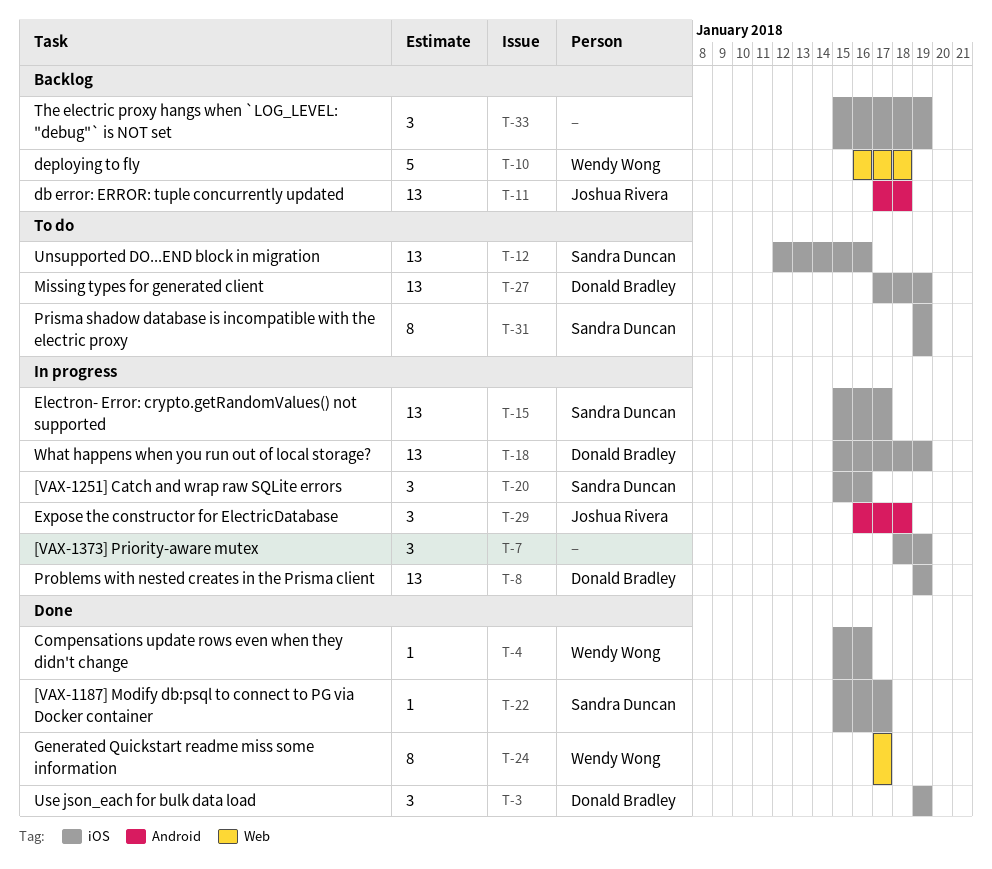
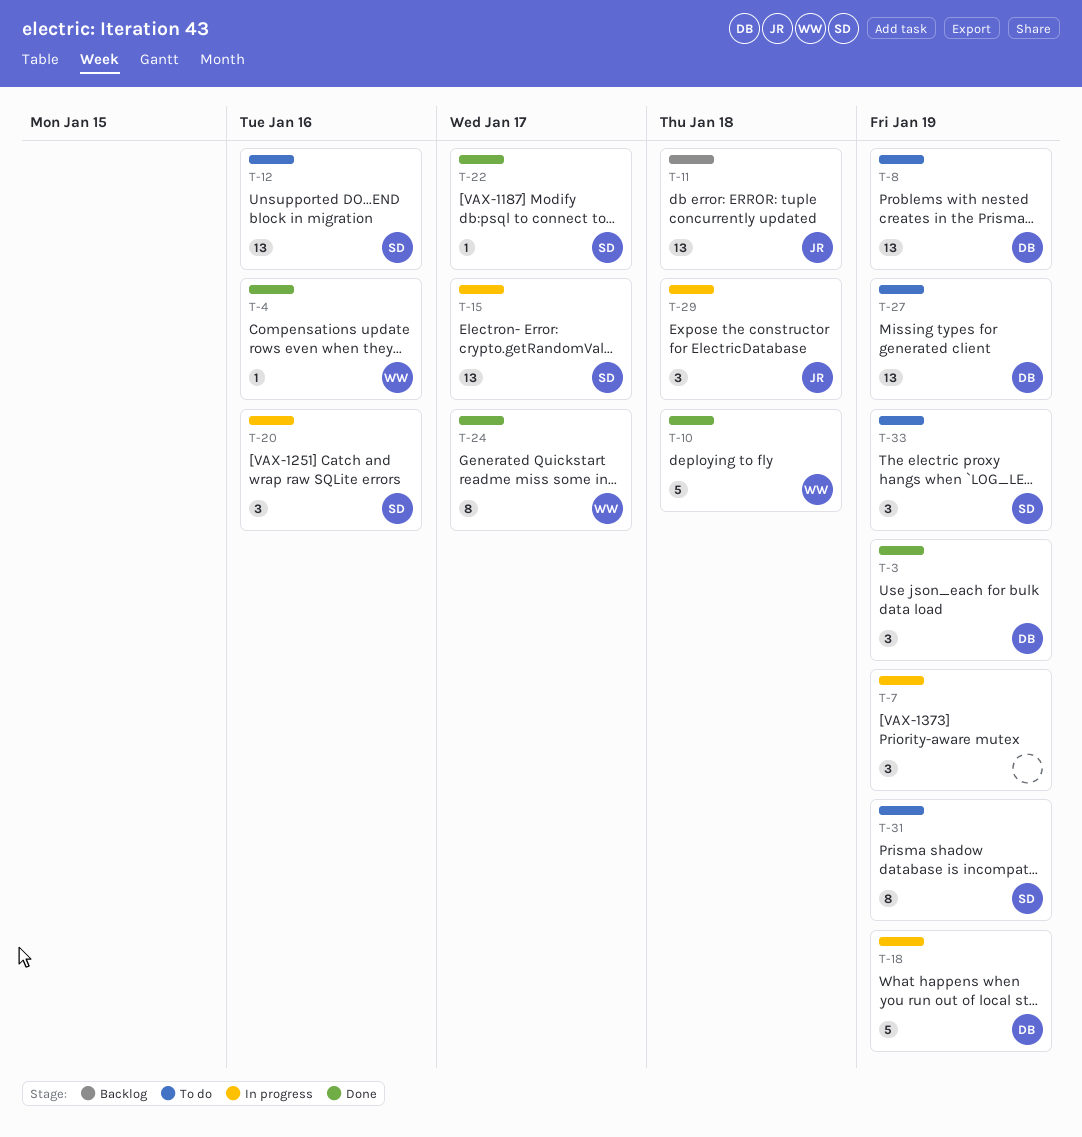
T-8, status: In progress -> To do
T-10, status: Backlog -> Done
T-18, estimate: 13 -> 5
T-33, status: Backlog -> To do
T-33, owner: none -> Sandra Duncan

